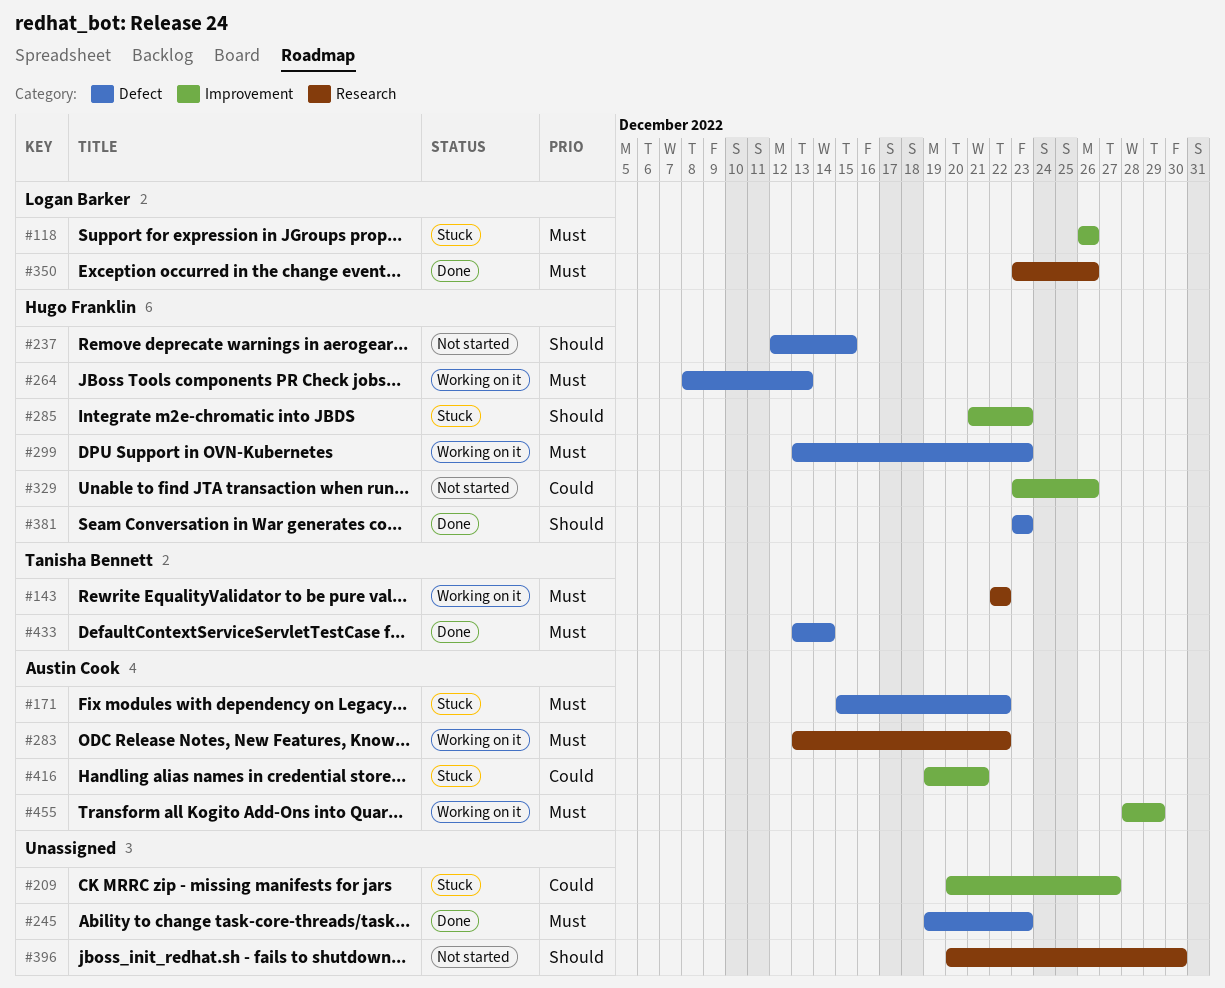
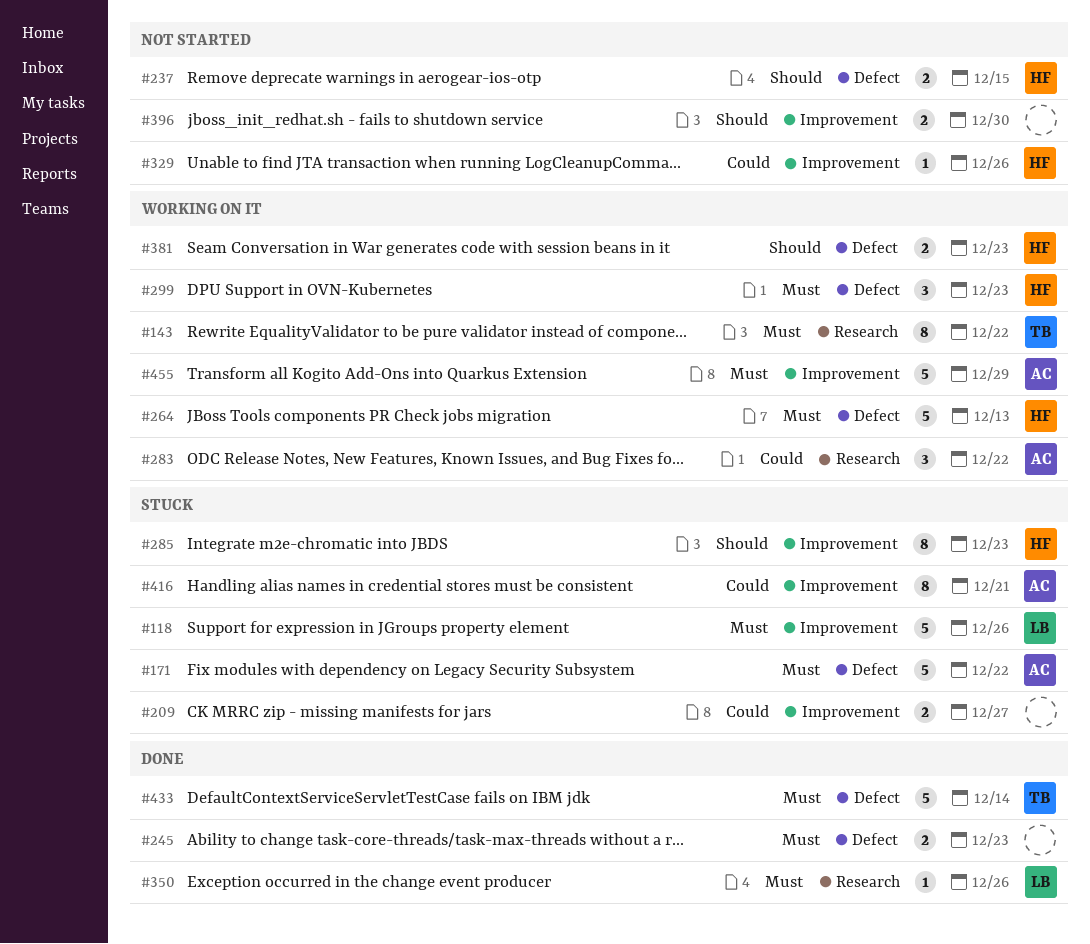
#283, priority: Must -> Could
#381, status: Done -> Working on it
#396, label: Research -> Improvement

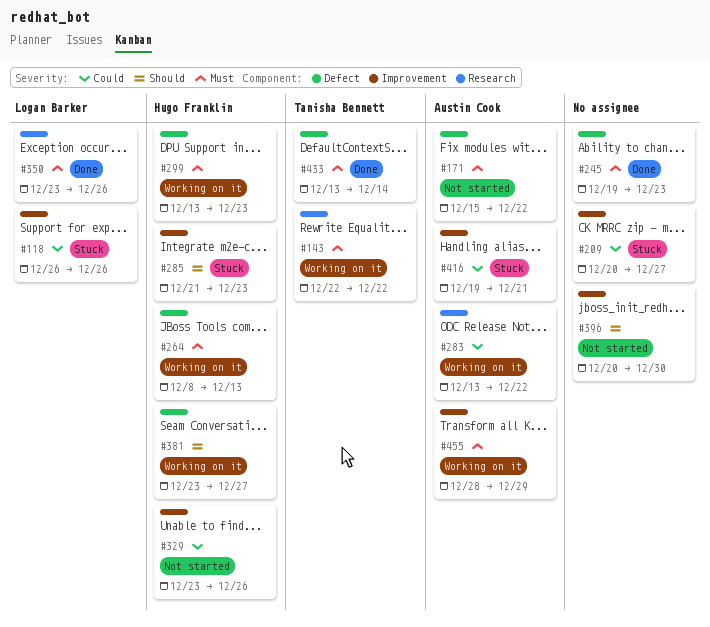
#118, priority: Must -> Could
#171, status: Stuck -> Not started
#237: present -> none
#381, due: Dec 23 -> Dec 27

